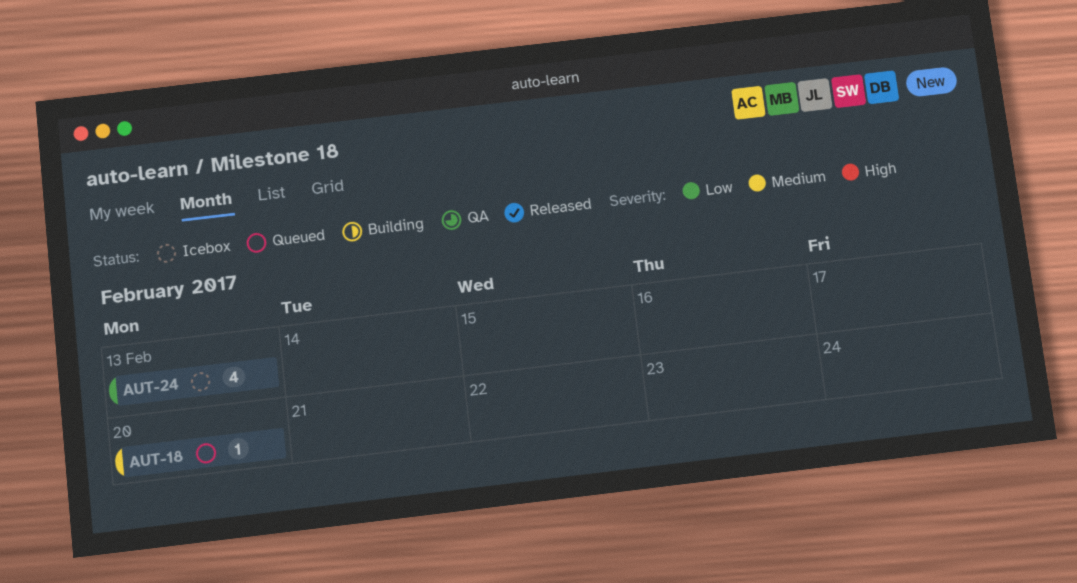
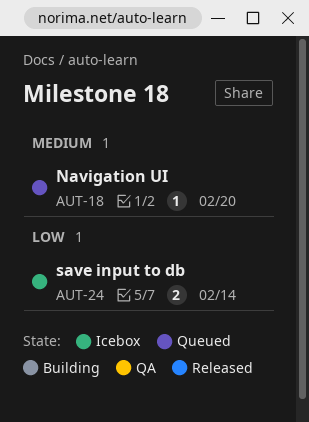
AUT-24, estimate: 4 -> 2
AUT-24, due: Feb 13 -> Feb 14

